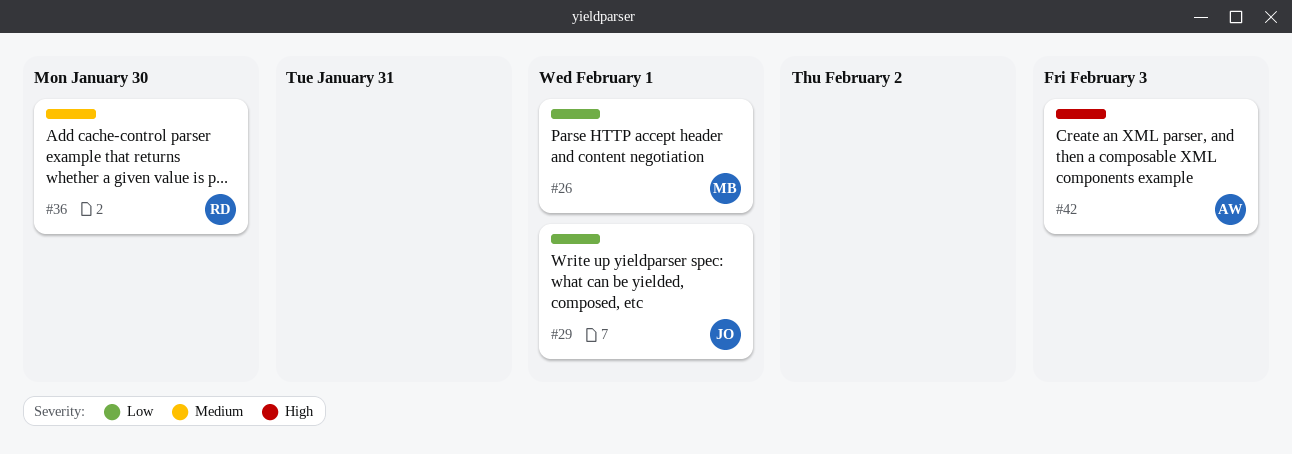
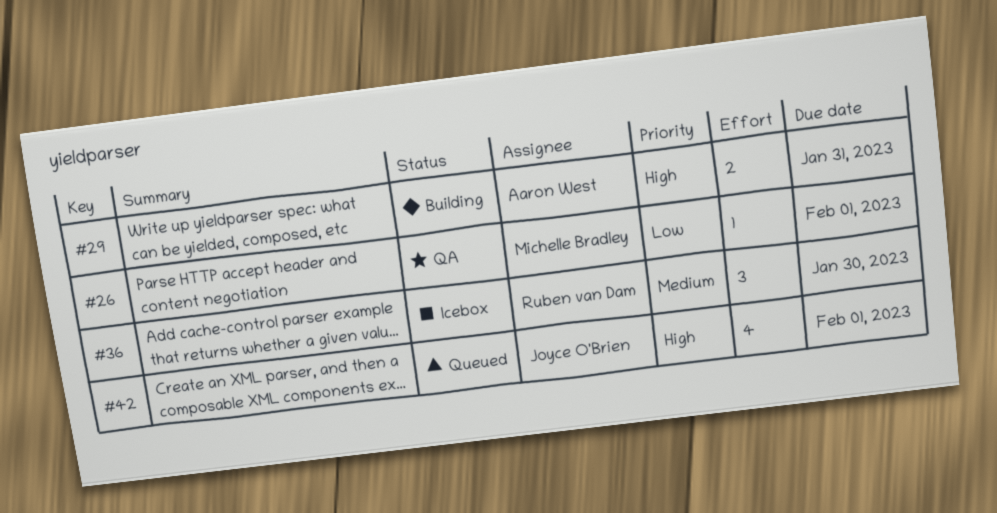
#29, owner: Joyce O'Brien -> Aaron West
#29, priority: Low -> High
#29, due: Feb 1 -> Jan 31
#42, owner: Aaron West -> Joyce O'Brien
#42, due: Feb 3 -> Feb 1

